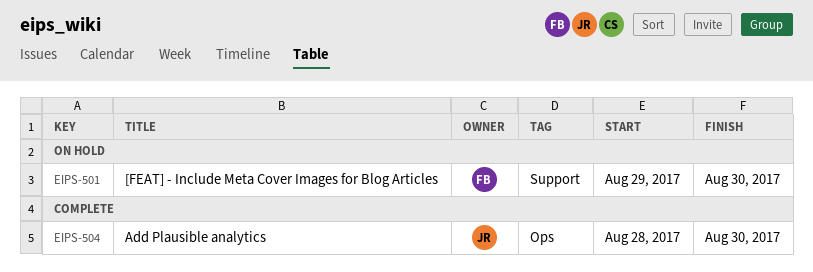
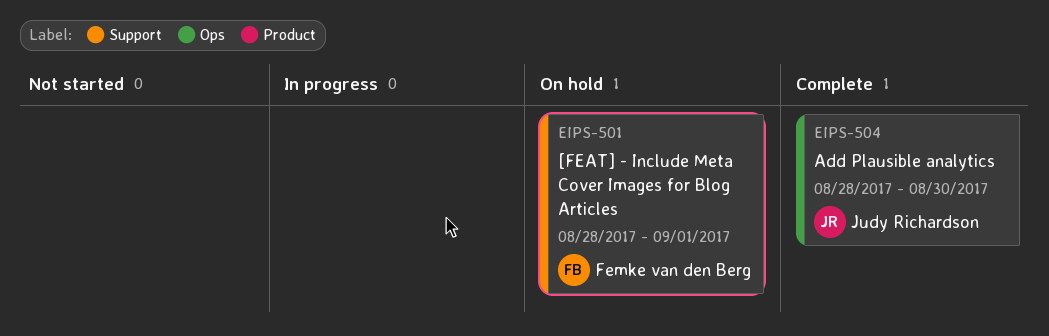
EIPS-501, start: Aug 29 -> Aug 28
EIPS-501, due: Aug 30 -> Sep 1

